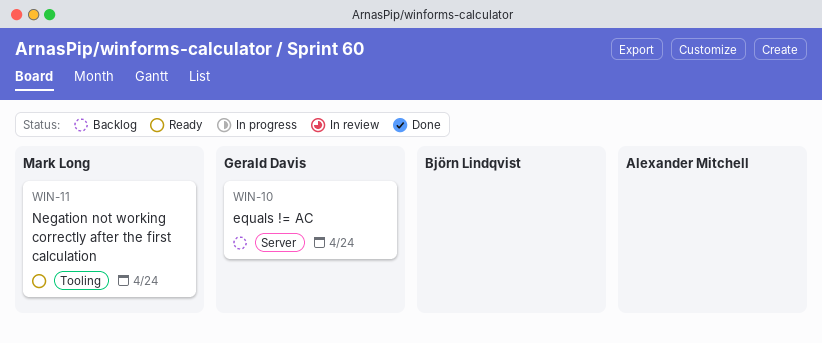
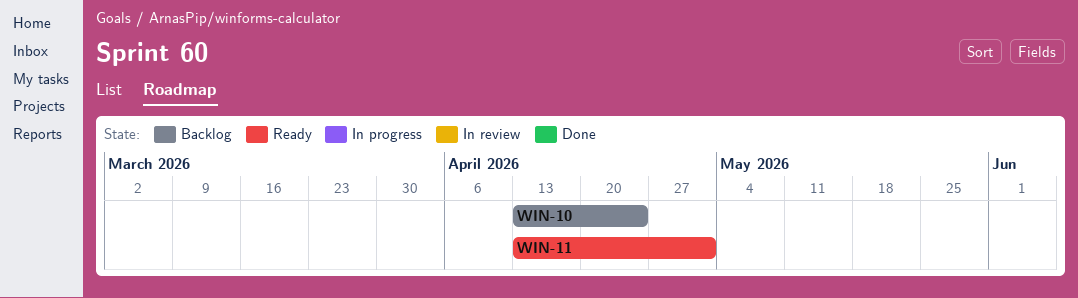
WIN-11, due: Apr 24 -> May 1

